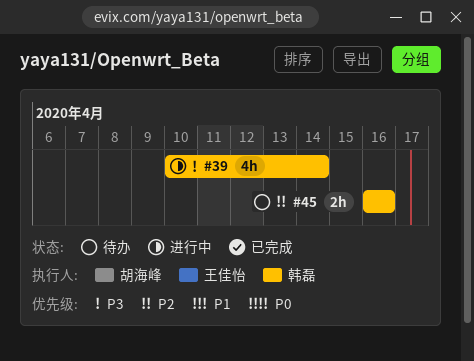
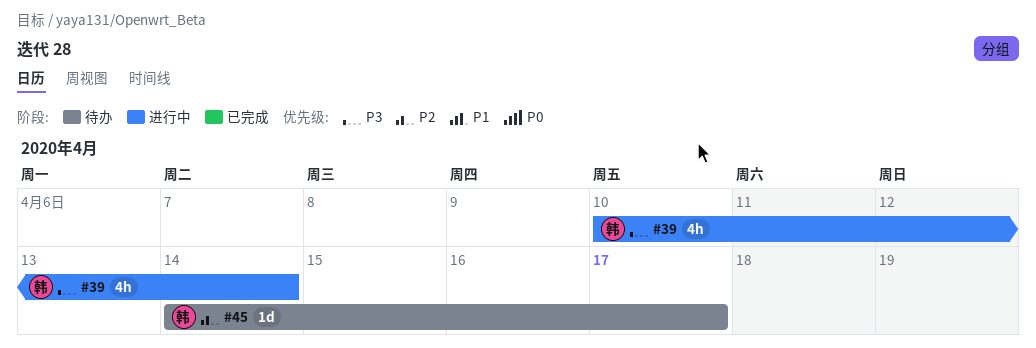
#45, estimate: 2h -> 1d
#45, start: Apr 16 -> Apr 14
#45, due: Apr 16 -> Apr 17

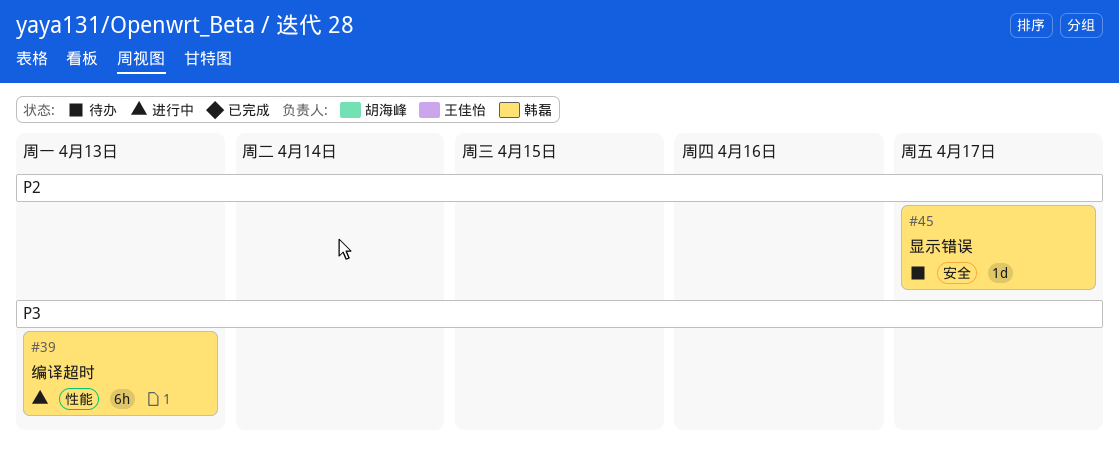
#39, estimate: 4h -> 6h
#39, due: Apr 14 -> Apr 13

